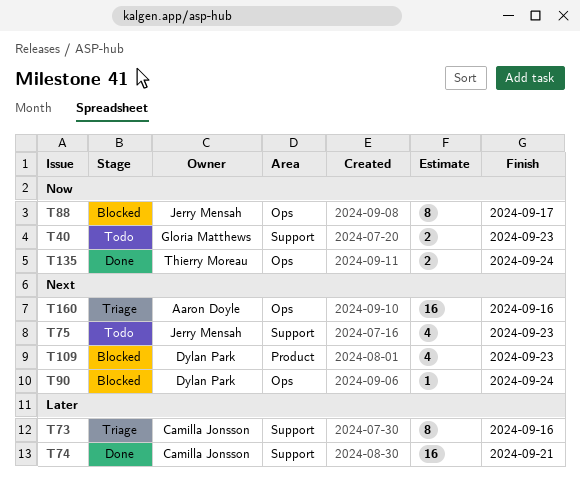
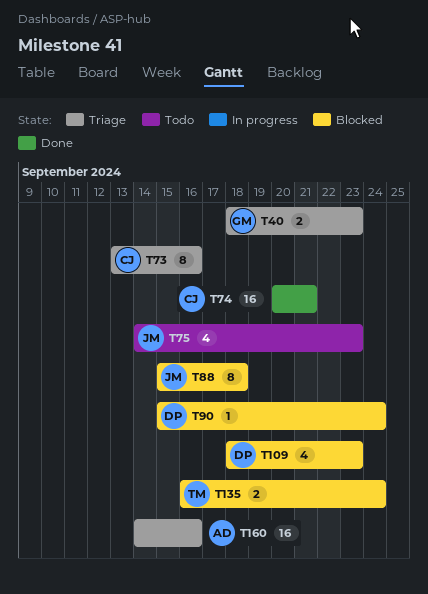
T40, status: Todo -> Triage
T88, due: Sep 17 -> Sep 18
T135, status: Done -> Blocked

